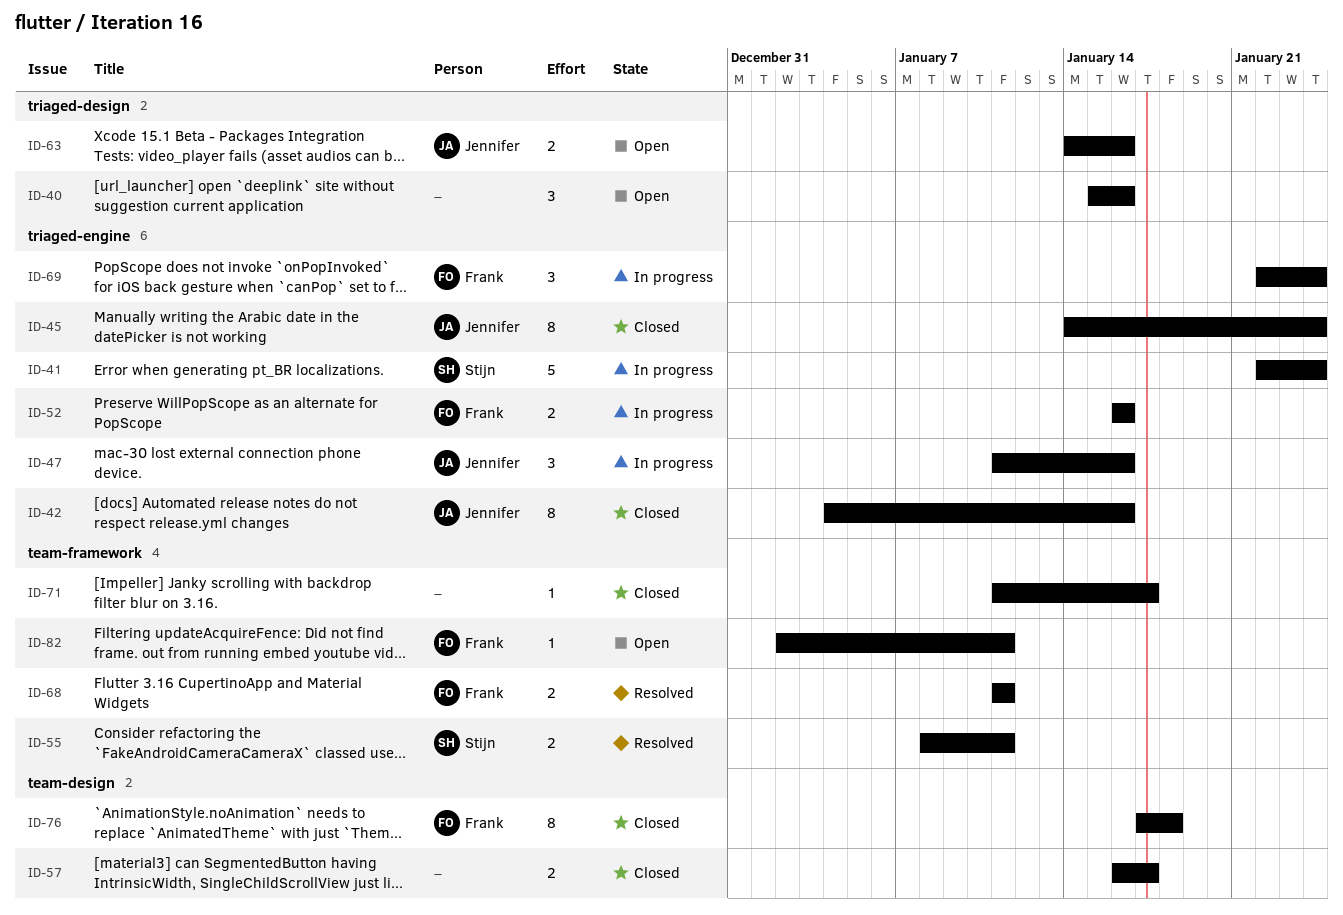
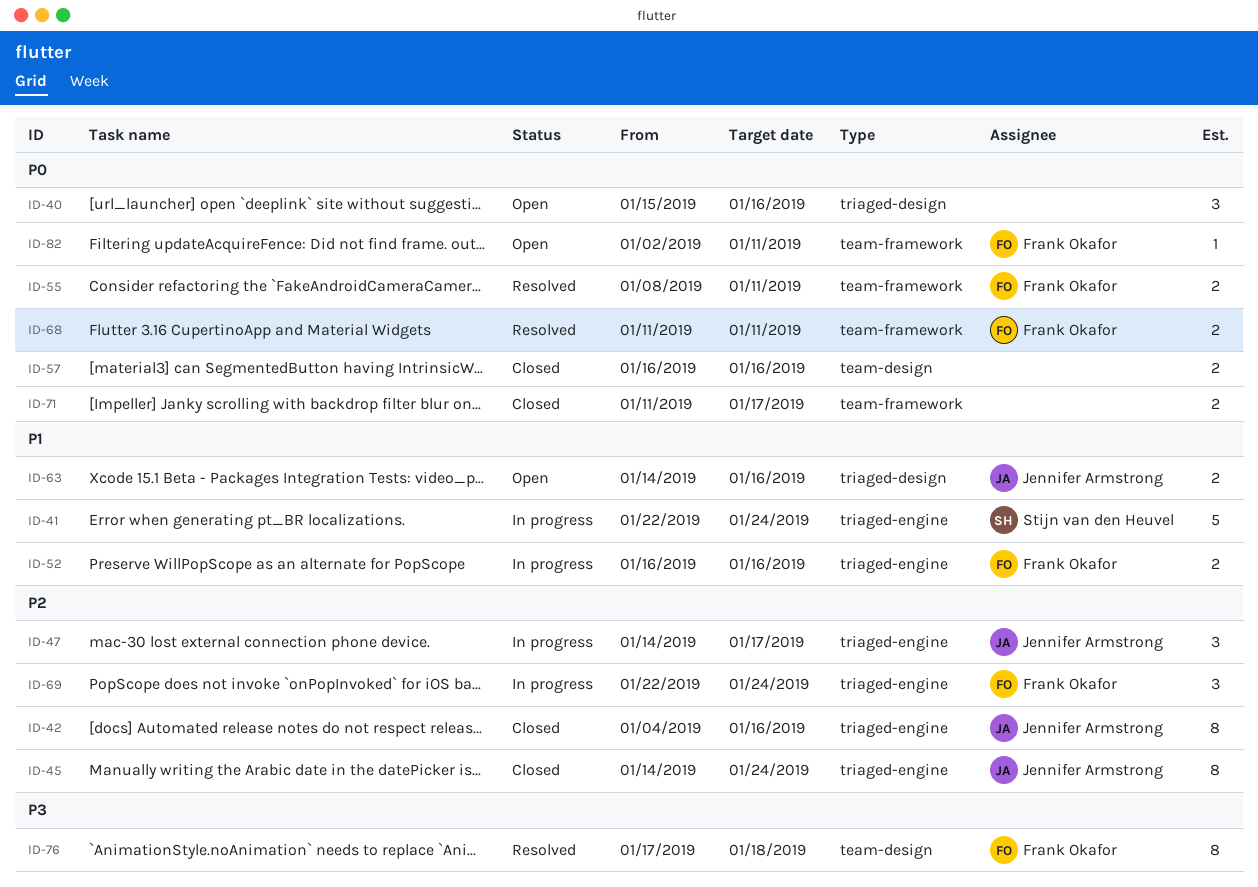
ID-47, start: Jan 11 -> Jan 14
ID-47, due: Jan 16 -> Jan 17
ID-55, owner: Stijn van den Heuvel -> Frank Okafor
ID-57, due: Jan 17 -> Jan 16
ID-71, estimate: 1 -> 2
ID-76, status: Closed -> Resolved

